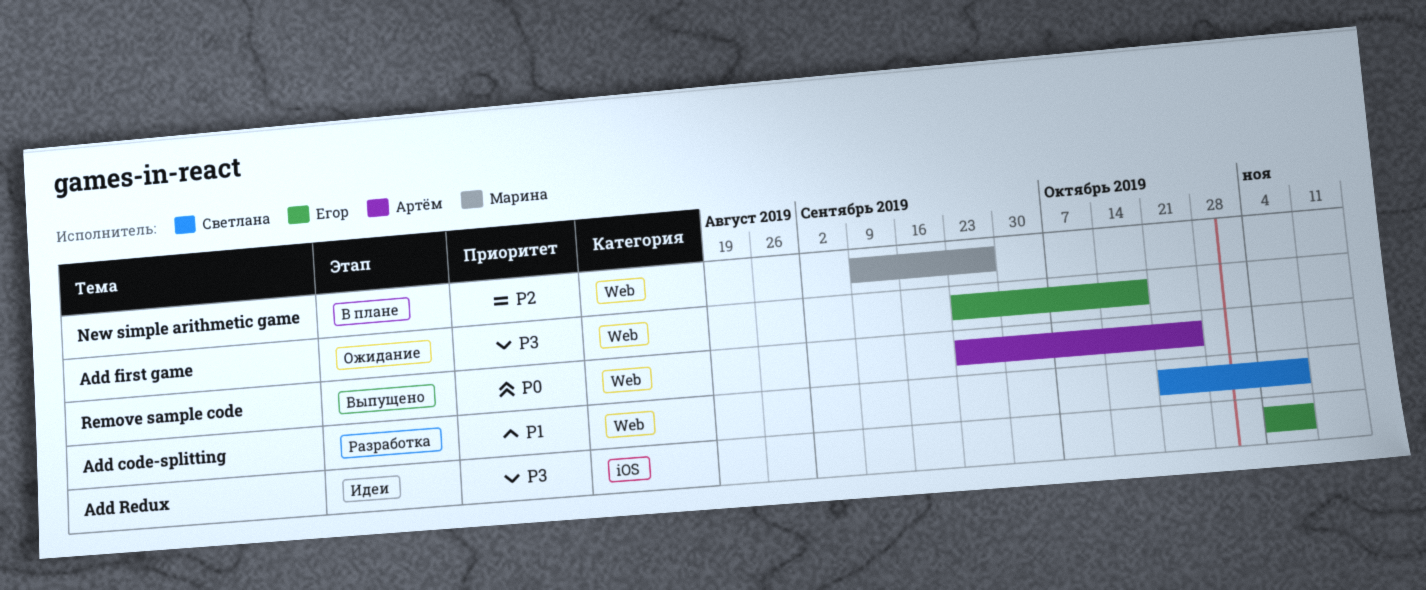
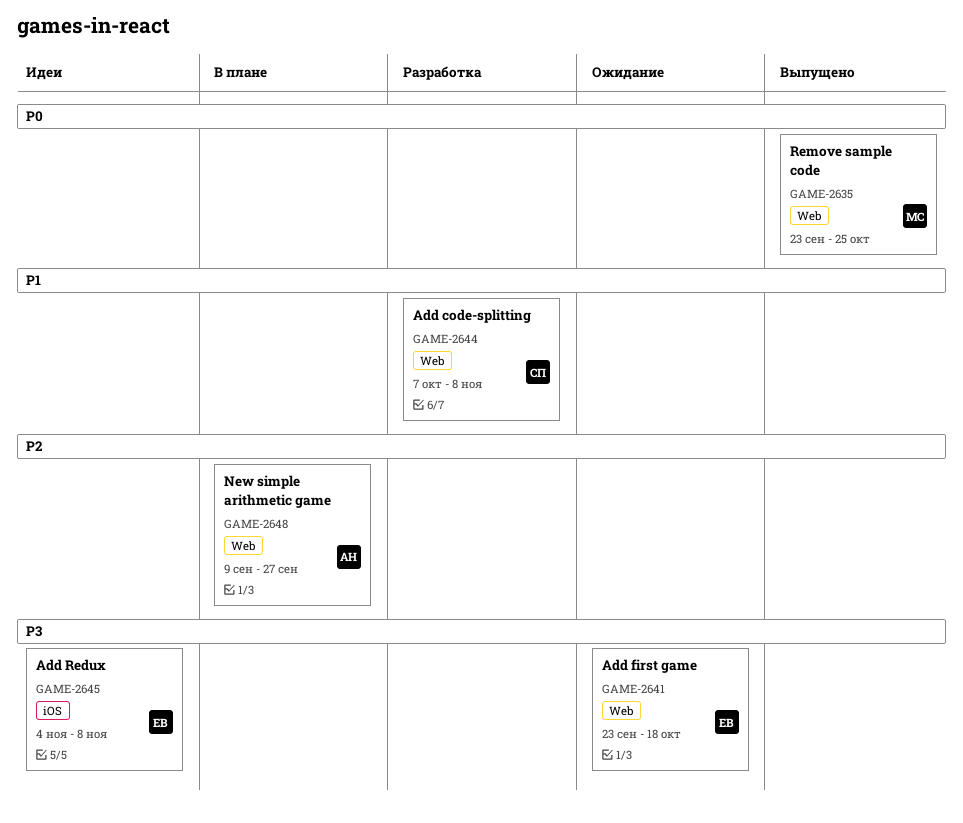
Add code-splitting, start: Oct 21 -> Oct 7
New simple arithmetic game, owner: Марина -> Артём
Remove sample code, owner: Артём -> Марина

